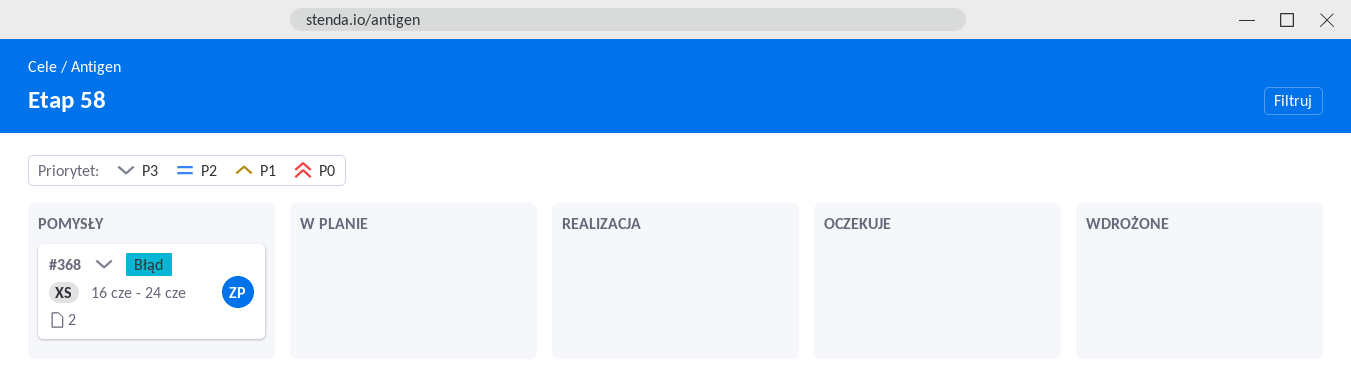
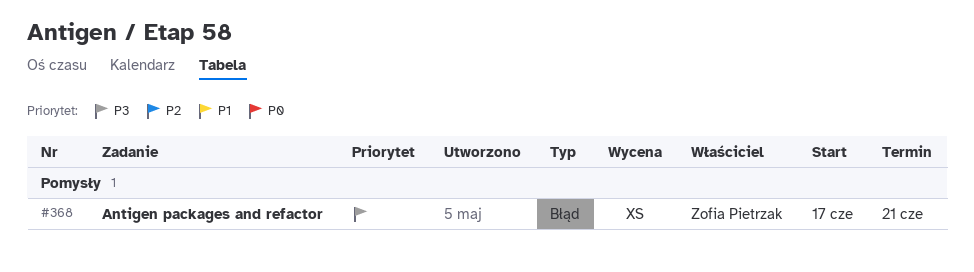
#368, start: Jun 16 -> Jun 17
#368, due: Jun 24 -> Jun 21

